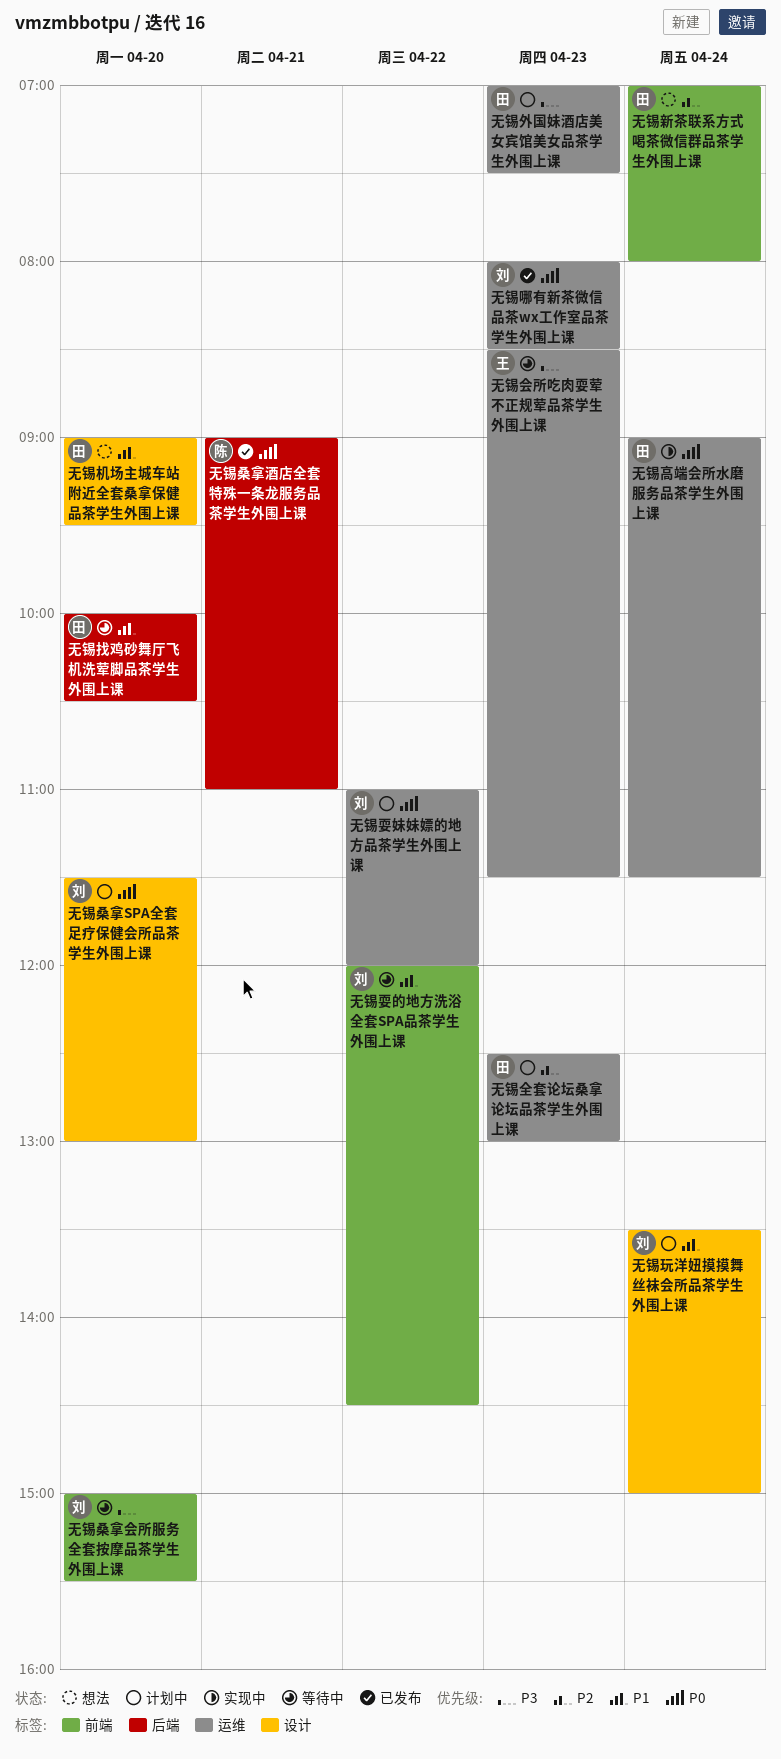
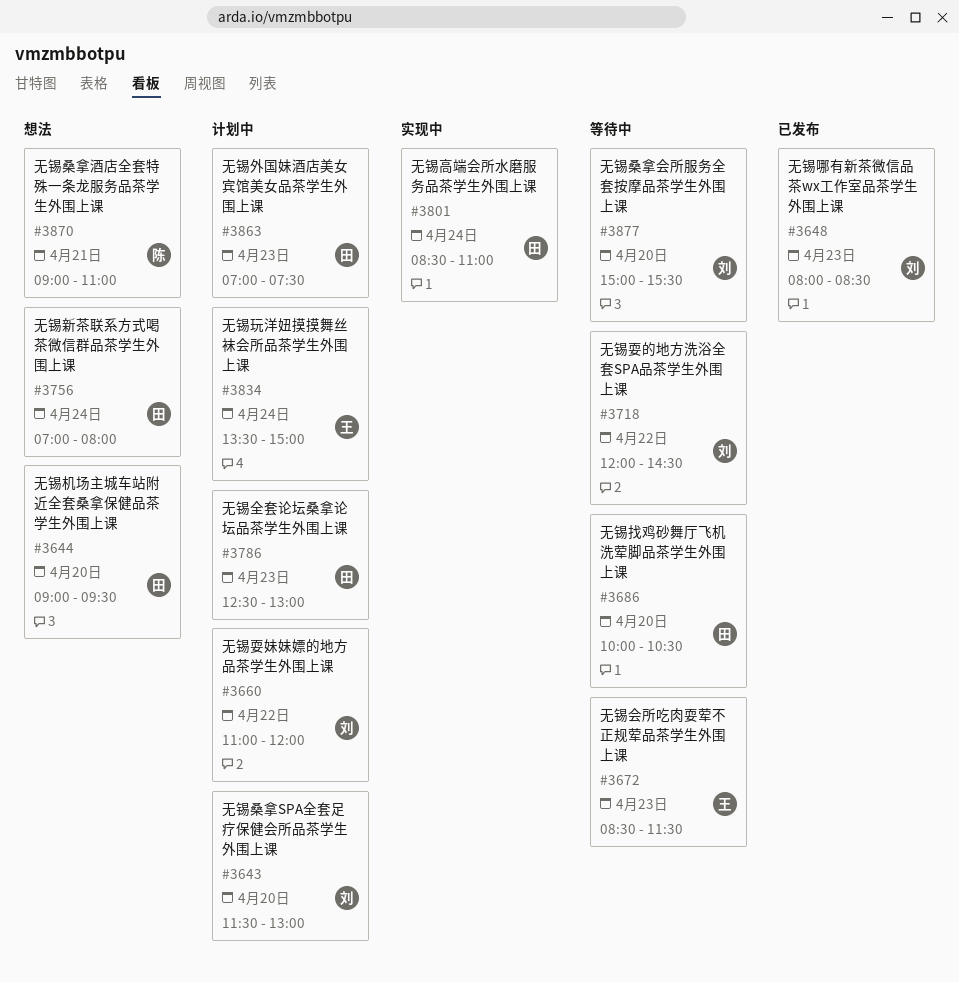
无锡桑拿酒店全套特殊一条龙服务品茶学生外围上课, status: 已发布 -> 想法
无锡玩洋妞摸摸舞丝袜会所品茶学生外围上课, owner: 刘 -> 王
无锡高端会所水磨服务品茶学生外围上课, begins: 09:00 -> 08:30
无锡高端会所水磨服务品茶学生外围上课, ends: 11:30 -> 11:00

